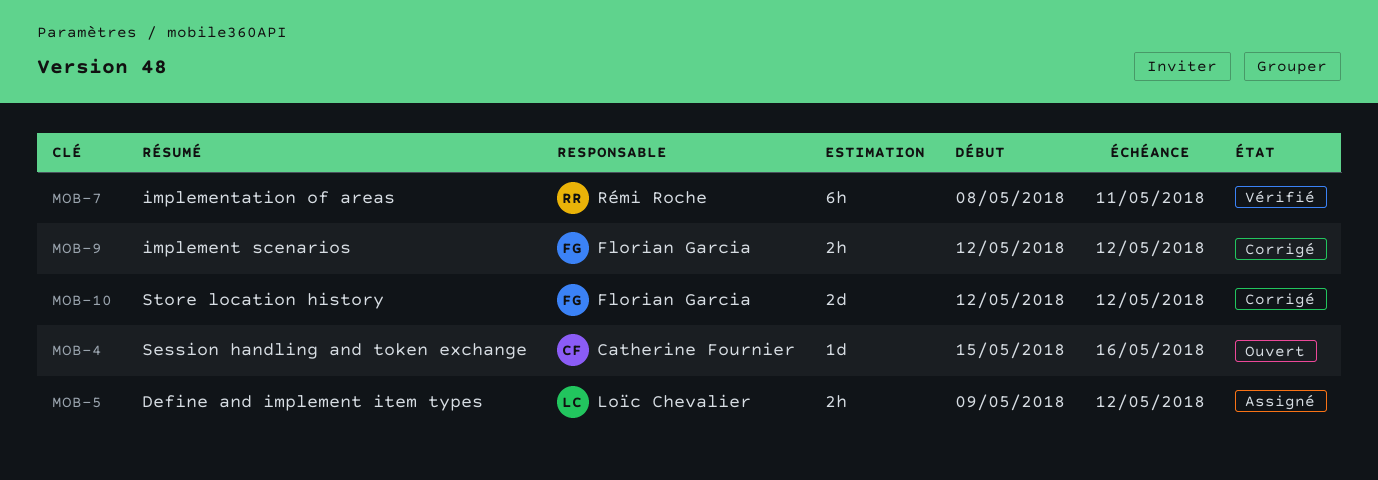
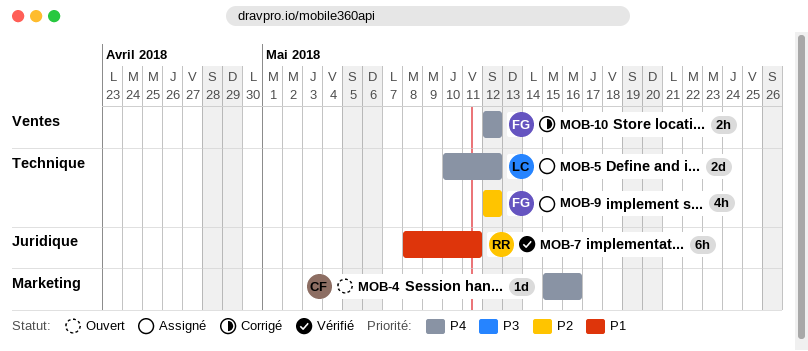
MOB-5, estimate: 2h -> 2d
MOB-5, start: May 9 -> May 10
MOB-9, status: Corrigé -> Assigné
MOB-9, estimate: 2h -> 4h
MOB-10, estimate: 2d -> 2h

